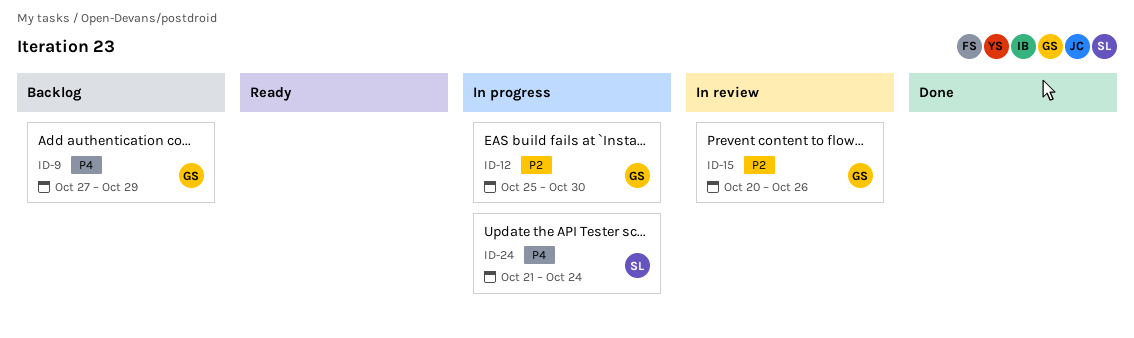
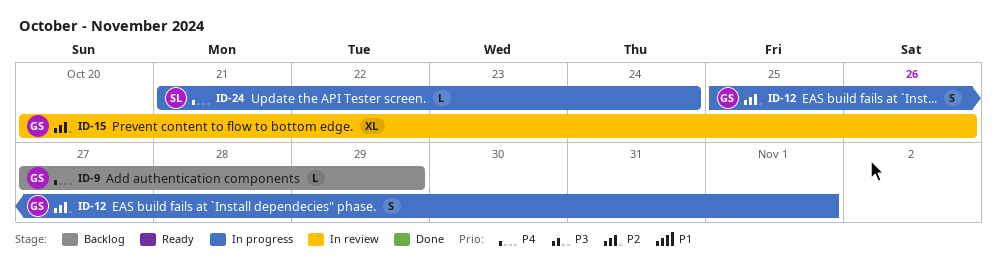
ID-12, due: Oct 30 -> Nov 1

